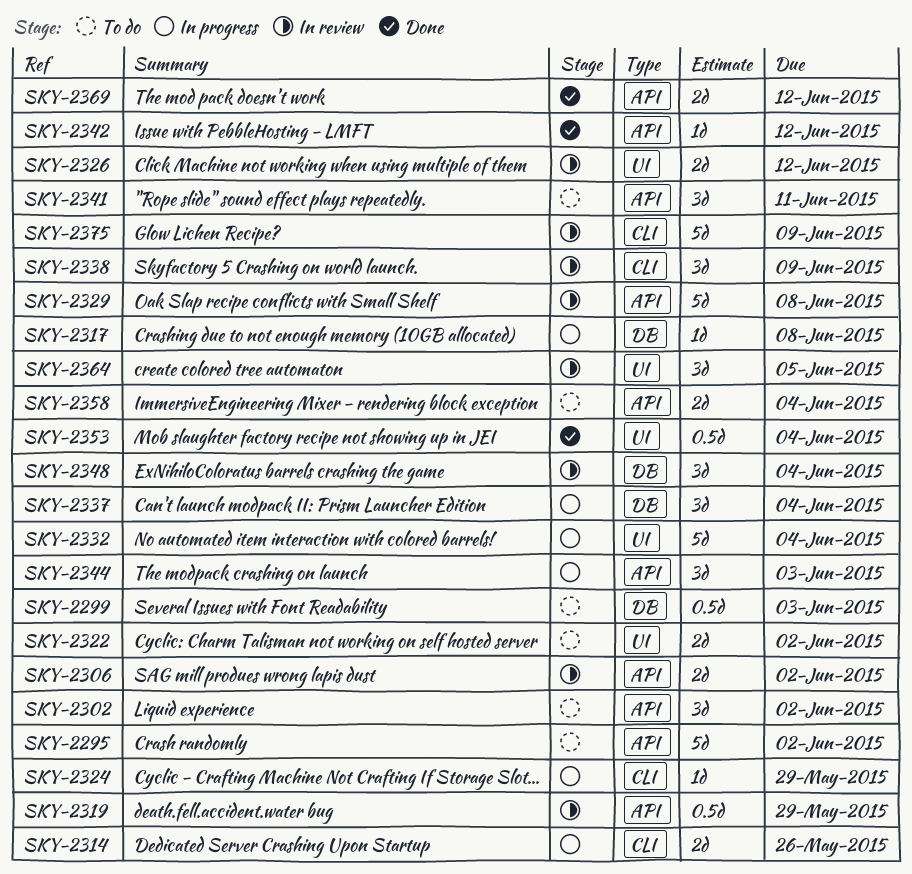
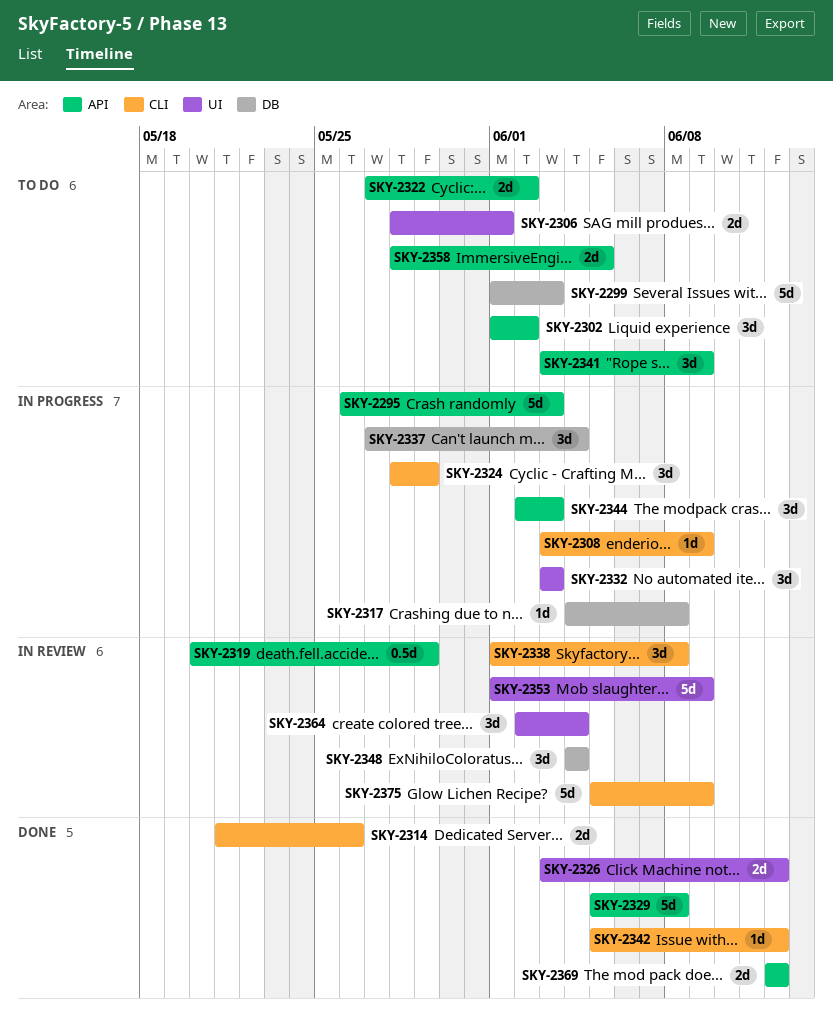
SKY-2295, status: To do -> In progress
SKY-2295, due: Jun 2 -> Jun 3
SKY-2299, estimate: 0.5d -> 5d
SKY-2306, status: In review -> To do
SKY-2306, label: API -> UI
SKY-2306, due: Jun 2 -> Jun 1
SKY-2308: none -> present
SKY-2314, status: In progress -> Done
SKY-2322, label: UI -> API
SKY-2324, estimate: 1d -> 3d
SKY-2326, status: In review -> Done
SKY-2329, status: In review -> Done
SKY-2332, estimate: 5d -> 3d
SKY-2332, due: Jun 4 -> Jun 3
SKY-2338, due: Jun 9 -> Jun 8
SKY-2341, due: Jun 11 -> Jun 9
SKY-2342, label: API -> CLI
SKY-2353, status: Done -> In review
SKY-2353, estimate: 0.5d -> 5d
SKY-2353, due: Jun 4 -> Jun 9
SKY-2358, due: Jun 4 -> Jun 5
SKY-2364, due: Jun 5 -> Jun 4

